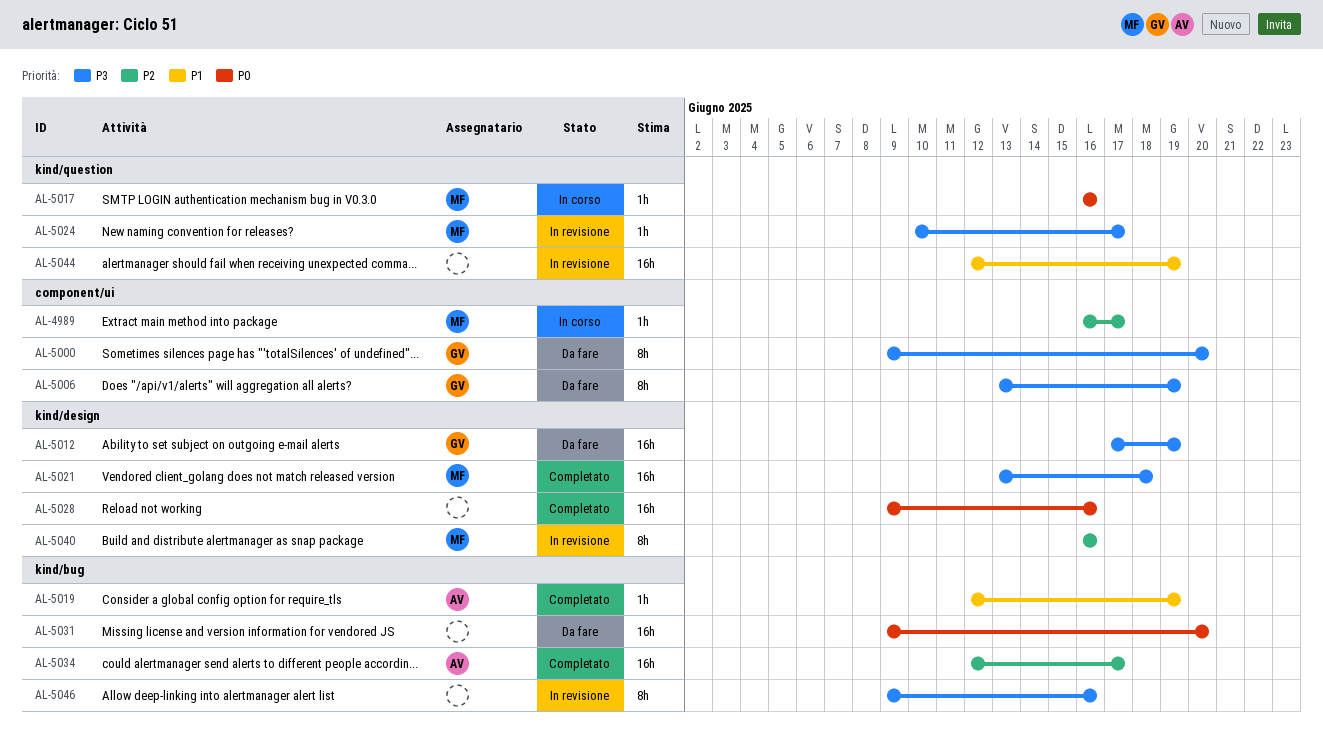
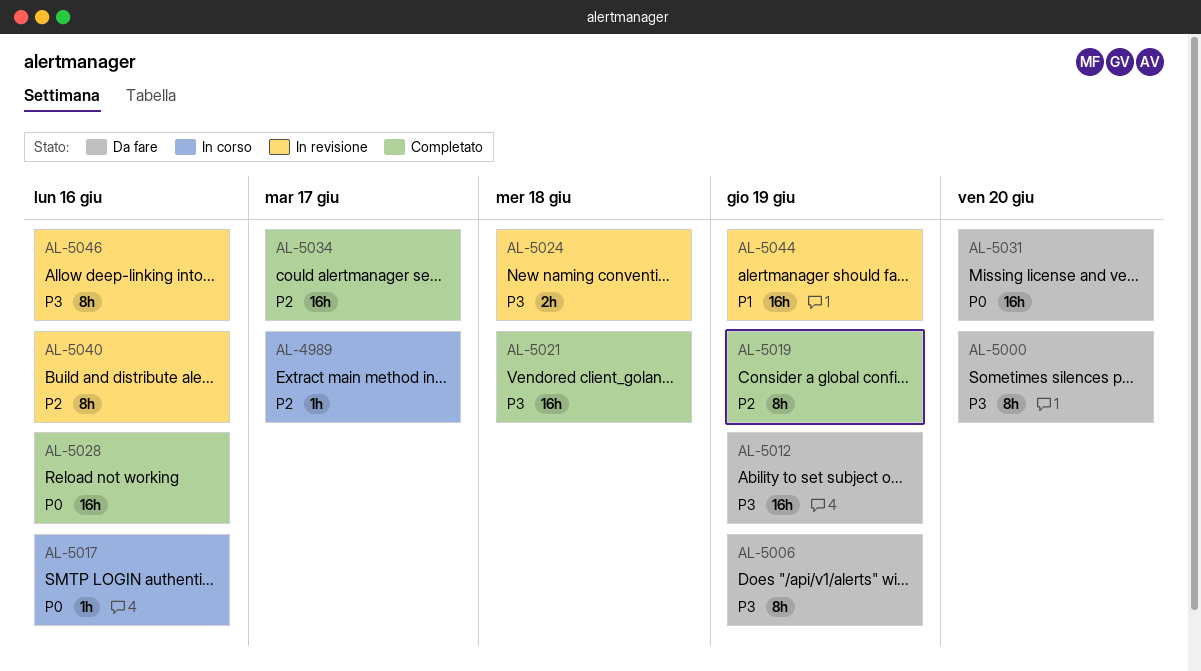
AL-5019, priority: P1 -> P2
AL-5019, estimate: 1h -> 8h
AL-5024, estimate: 1h -> 2h
AL-5024, due: Jun 17 -> Jun 18

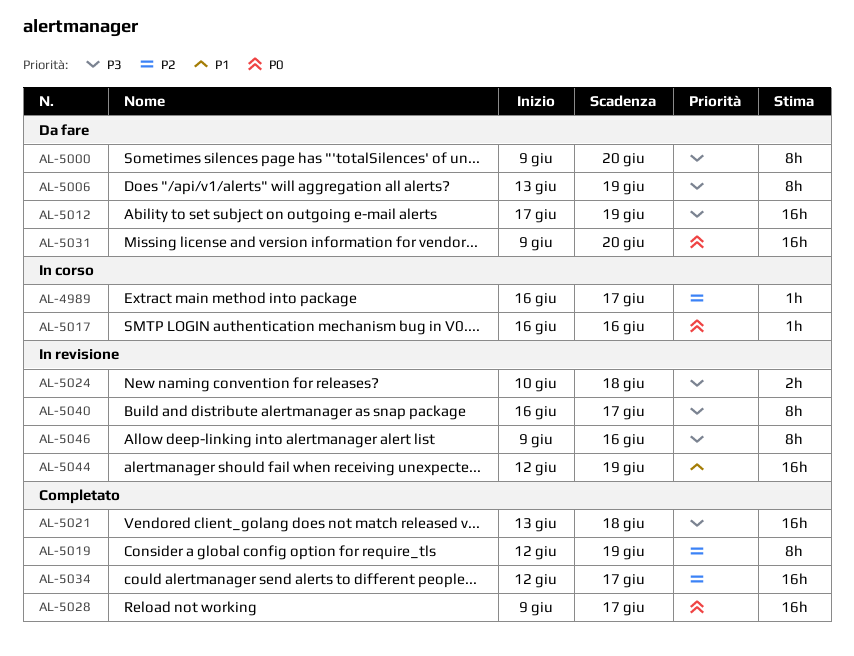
AL-5028, due: Jun 16 -> Jun 17
AL-5040, priority: P2 -> P3
AL-5040, due: Jun 16 -> Jun 17

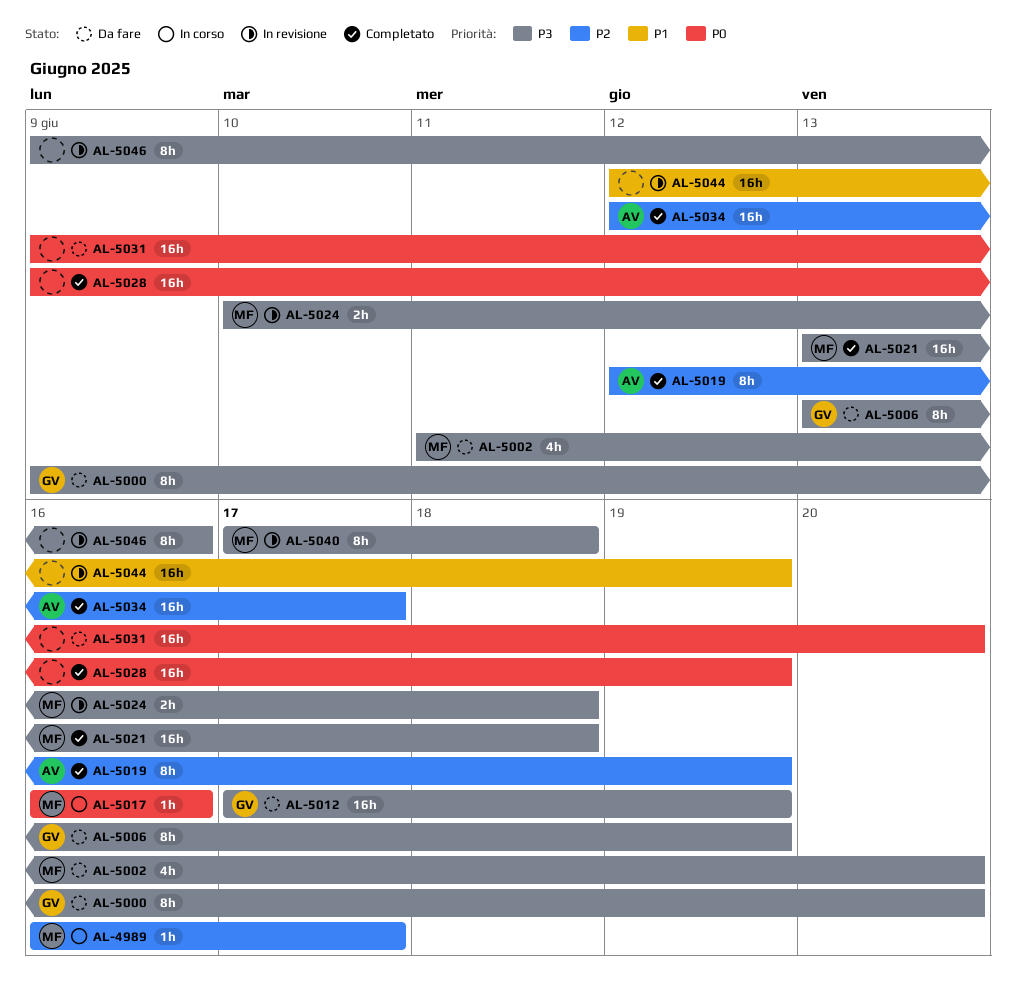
AL-5002: none -> present
AL-5028, due: Jun 17 -> Jun 19
AL-5040, start: Jun 16 -> Jun 17
AL-5040, due: Jun 17 -> Jun 18

